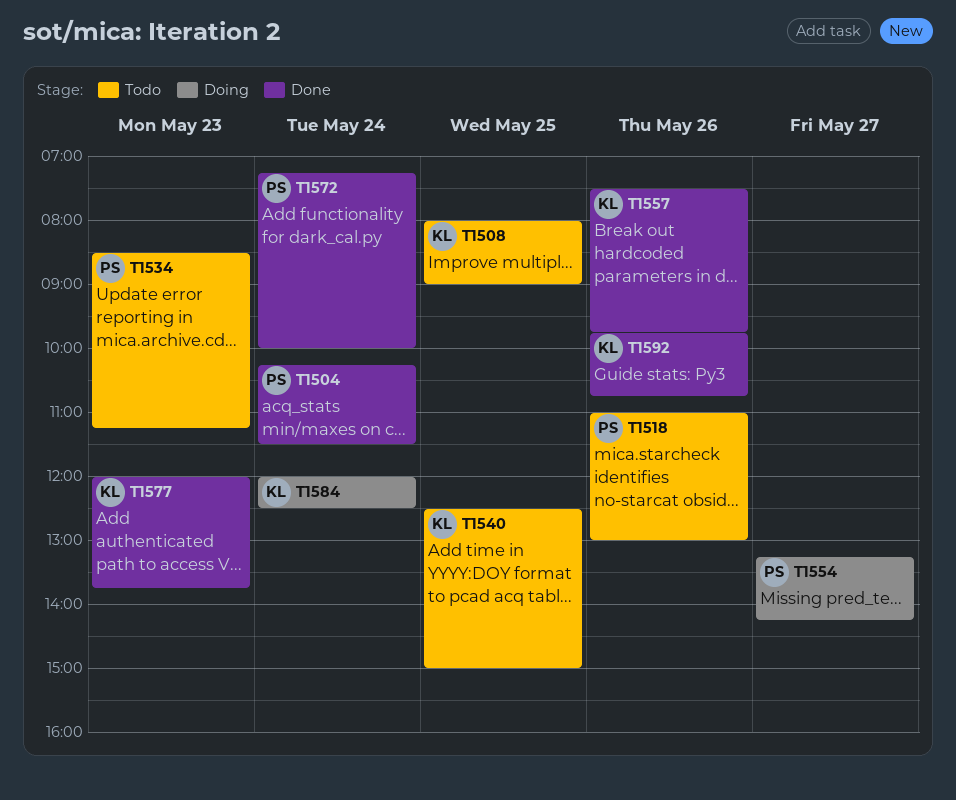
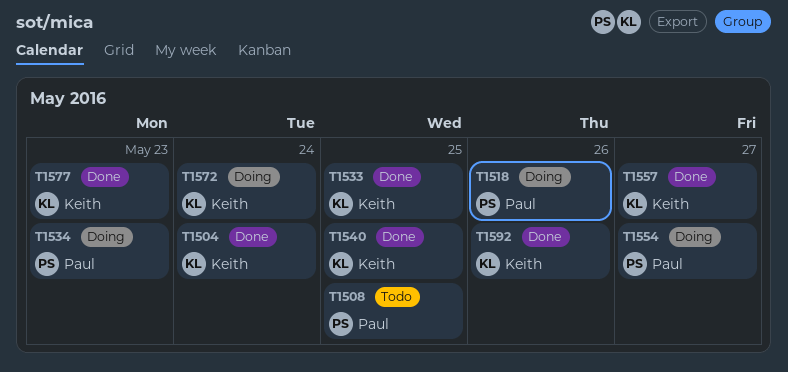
T1504, owner: Paul -> Keith
T1508, owner: Keith -> Paul
T1518, status: Todo -> Doing
T1533: none -> present
T1534, status: Todo -> Doing
T1540, status: Todo -> Done
T1557, day: May 26 -> May 27
T1572, status: Done -> Doing
T1572, owner: Paul -> Keith
T1584: present -> none

